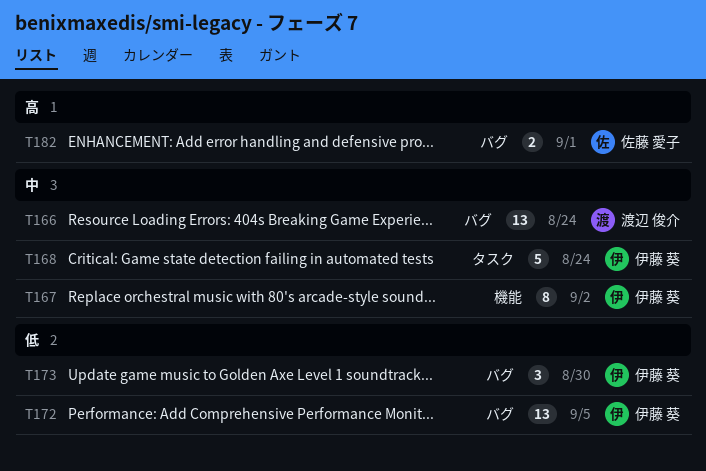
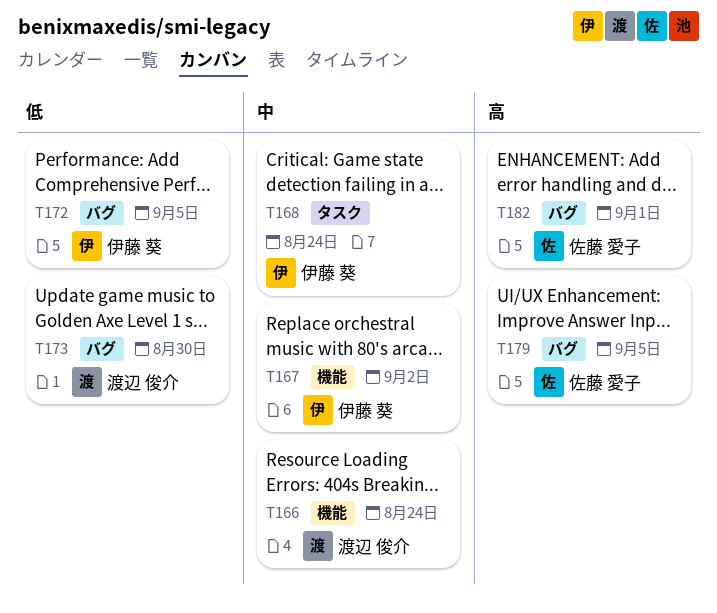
T166, label: バグ -> 機能
T173, owner: 伊藤 葵 -> 渡辺 俊介
T179: none -> present

